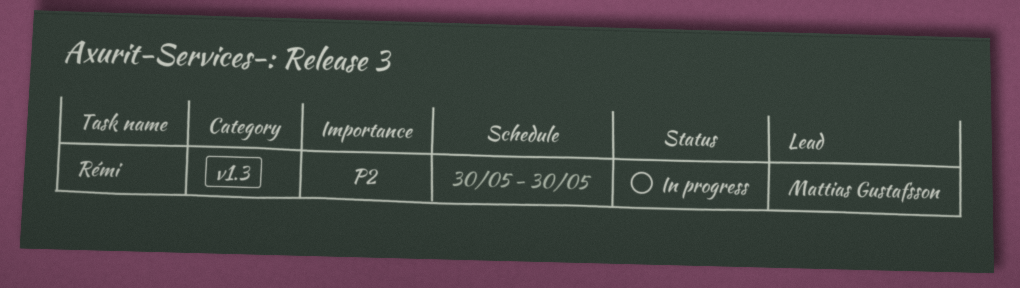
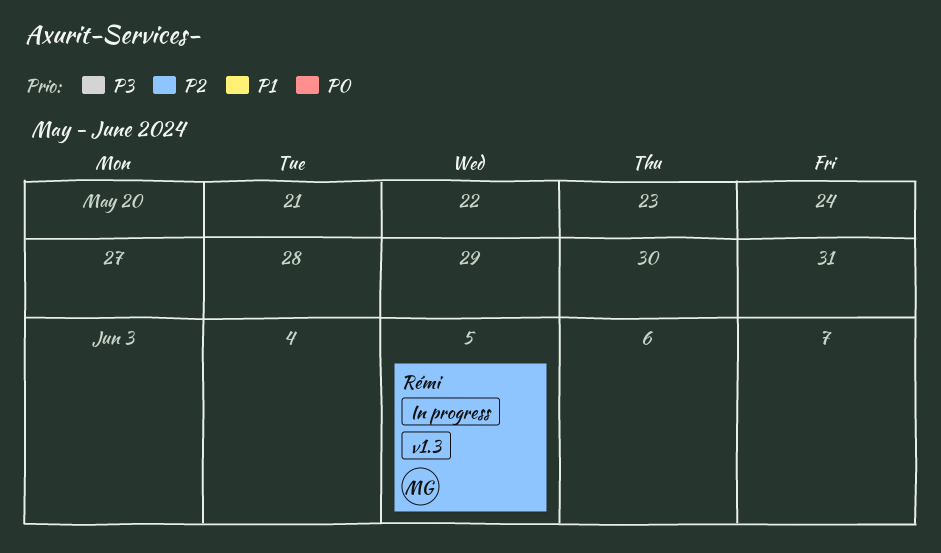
Rémi, due: May 30 -> Jun 5

